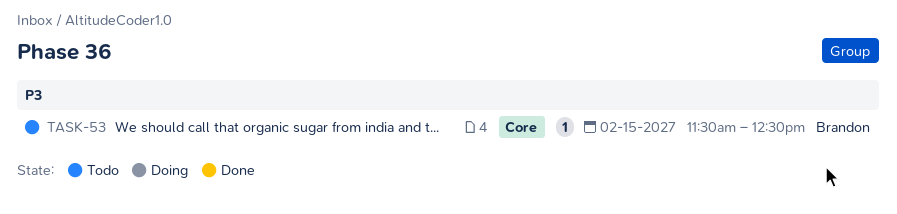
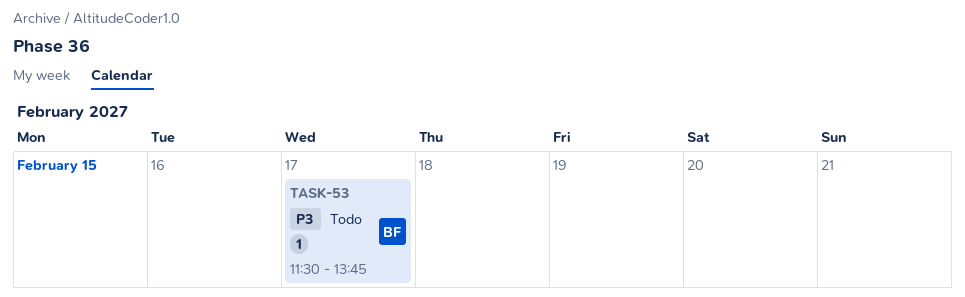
TASK-53, day: Feb 15 -> Feb 17
TASK-53, ends: 12:30 -> 13:45

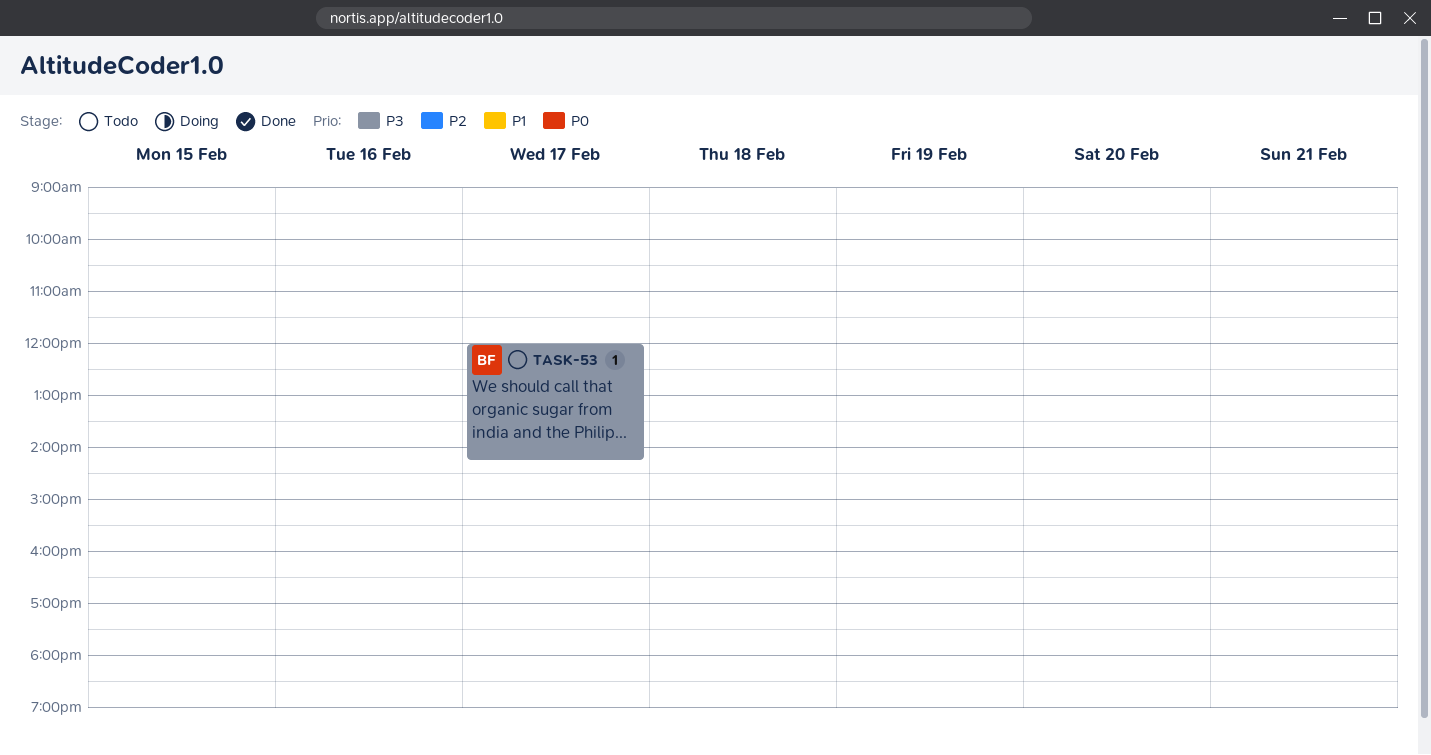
TASK-53, begins: 11:30 -> 12:00
TASK-53, ends: 13:45 -> 14:15

